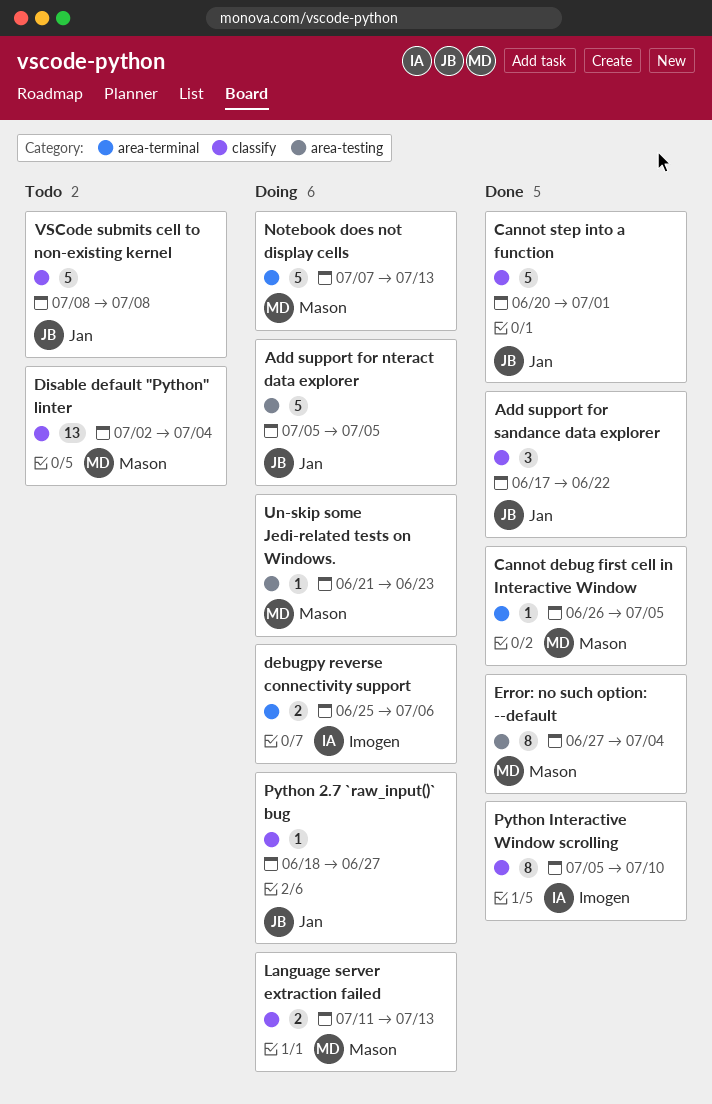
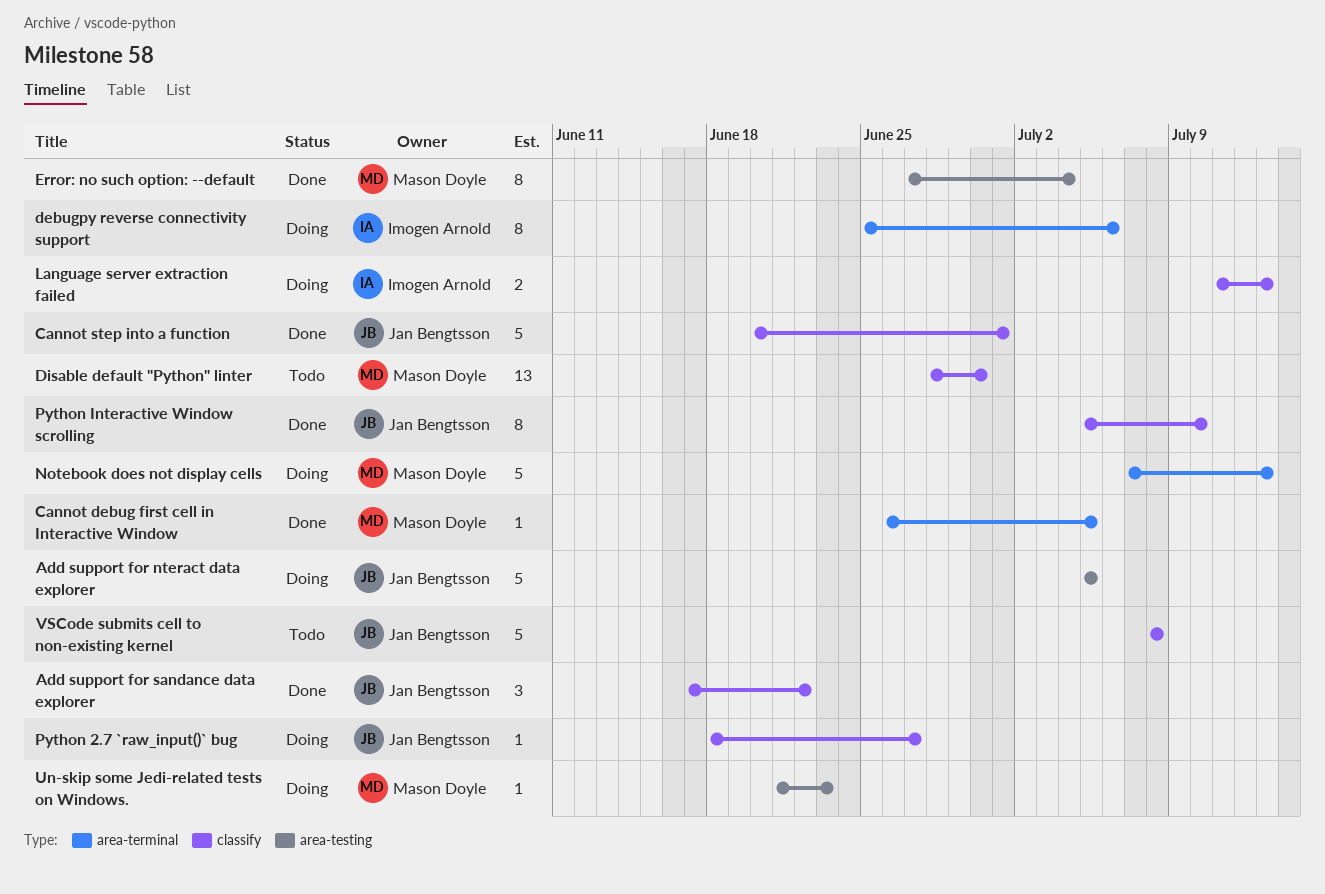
debugpy reverse connectivity support, estimate: 2 -> 8
Disable default "Python" linter, start: Jul 2 -> Jun 28
Disable default "Python" linter, due: Jul 4 -> Jun 30
Language server extraction failed, owner: Mason Doyle -> Imogen Arnold
Python Interactive Window scrolling, owner: Imogen Arnold -> Jan Bengtsson

